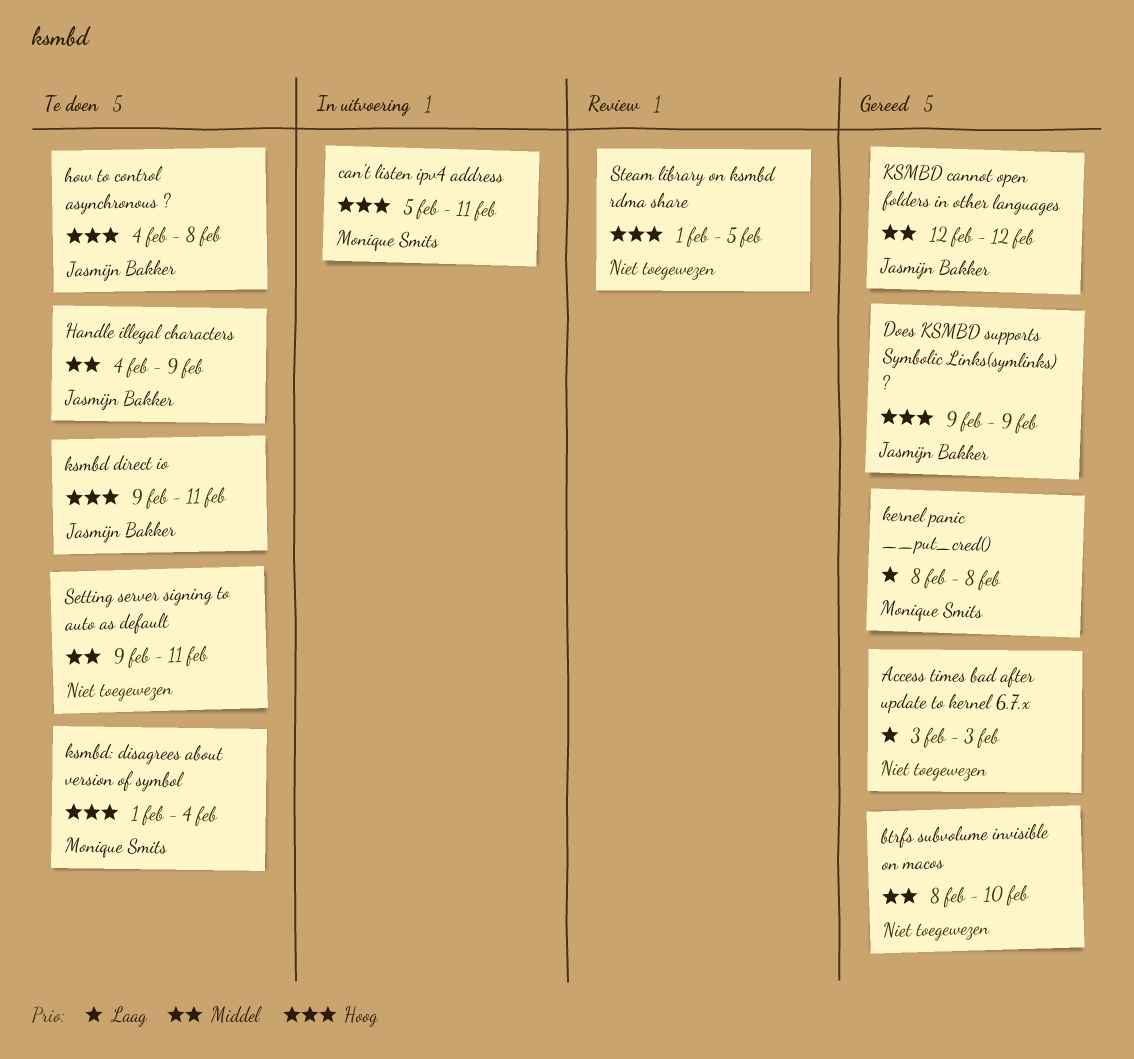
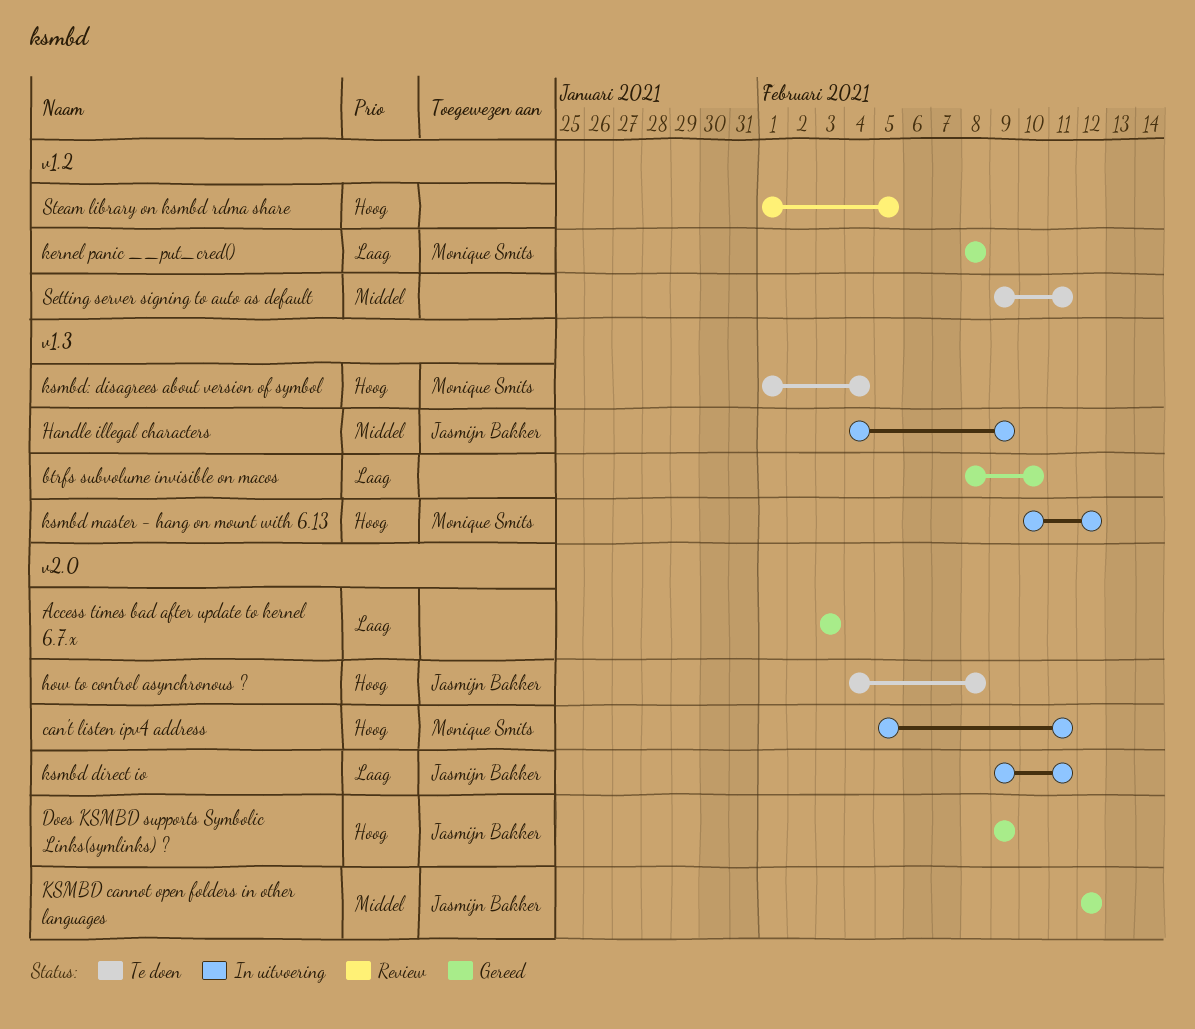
btrfs subvolume invisible on macos, priority: Middel -> Laag
Handle illegal characters, status: Te doen -> In uitvoering
ksmbd direct io, status: Te doen -> In uitvoering
ksmbd direct io, priority: Hoog -> Laag
ksmbd master - hang on mount with 6.13: none -> present

